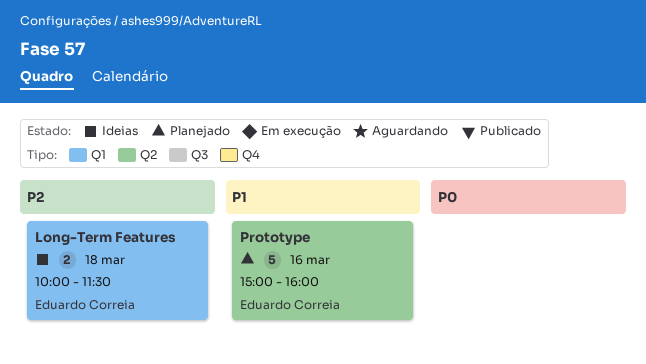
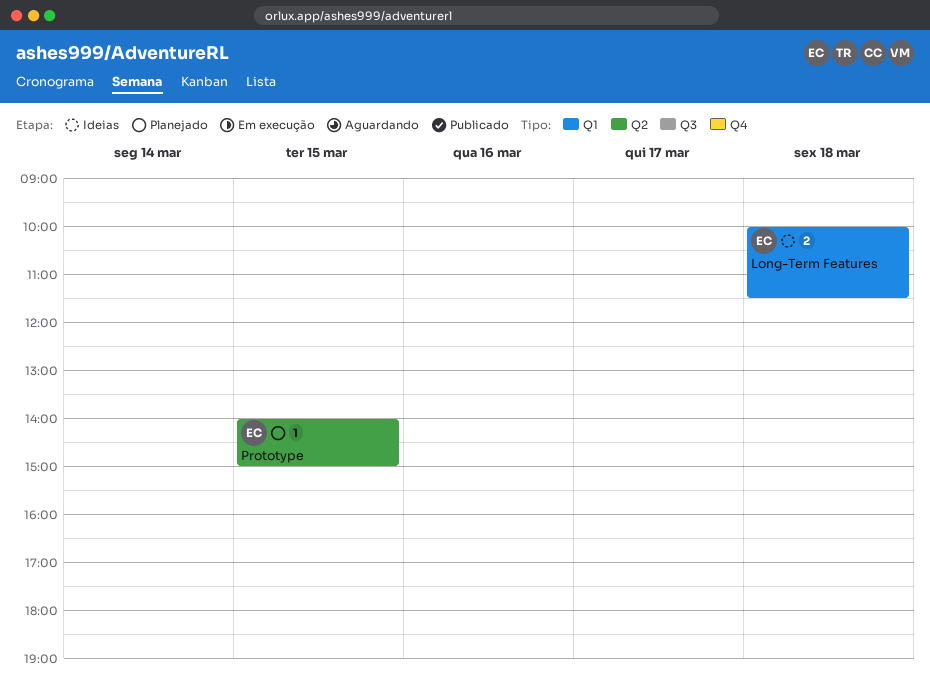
Prototype, estimate: 5 -> 1
Prototype, day: Mar 16 -> Mar 15
Prototype, begins: 15:00 -> 14:00
Prototype, ends: 16:00 -> 15:00

